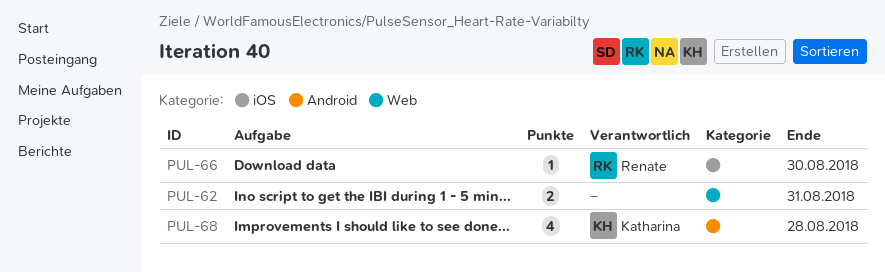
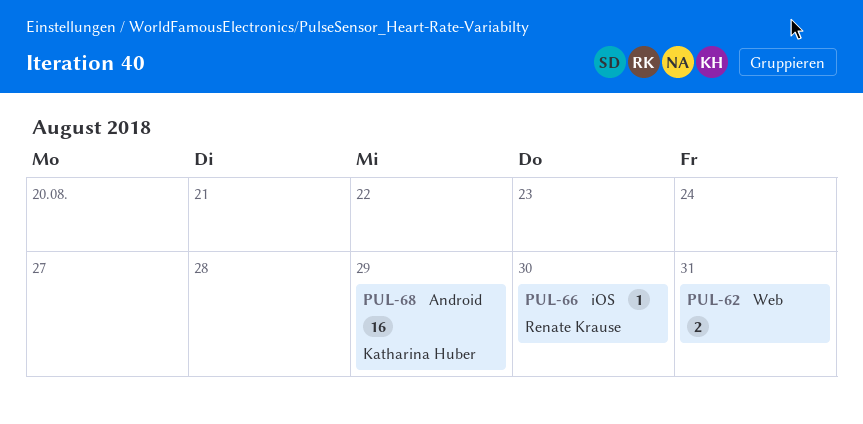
PUL-68, estimate: 4 -> 16
PUL-68, due: Aug 28 -> Aug 29

